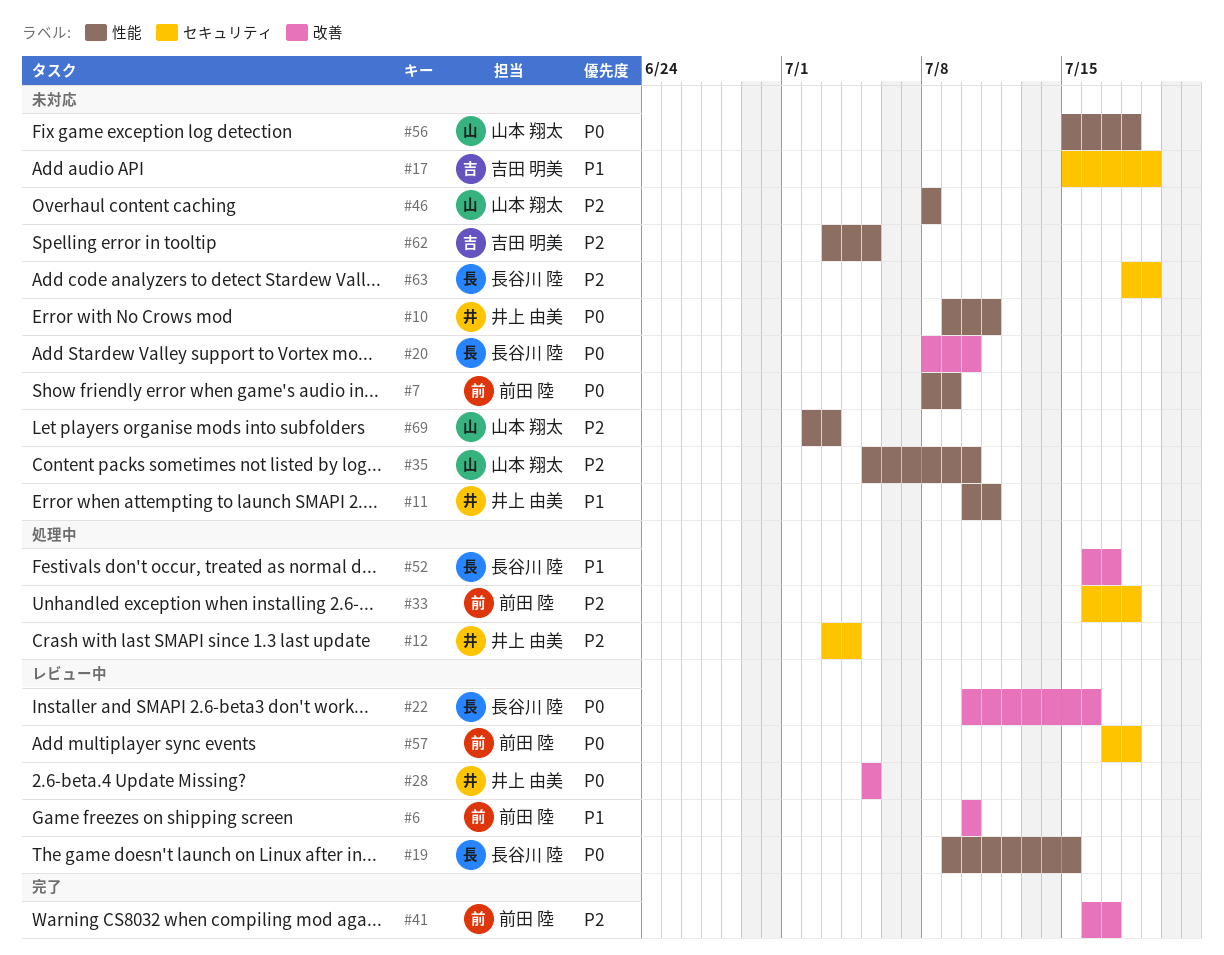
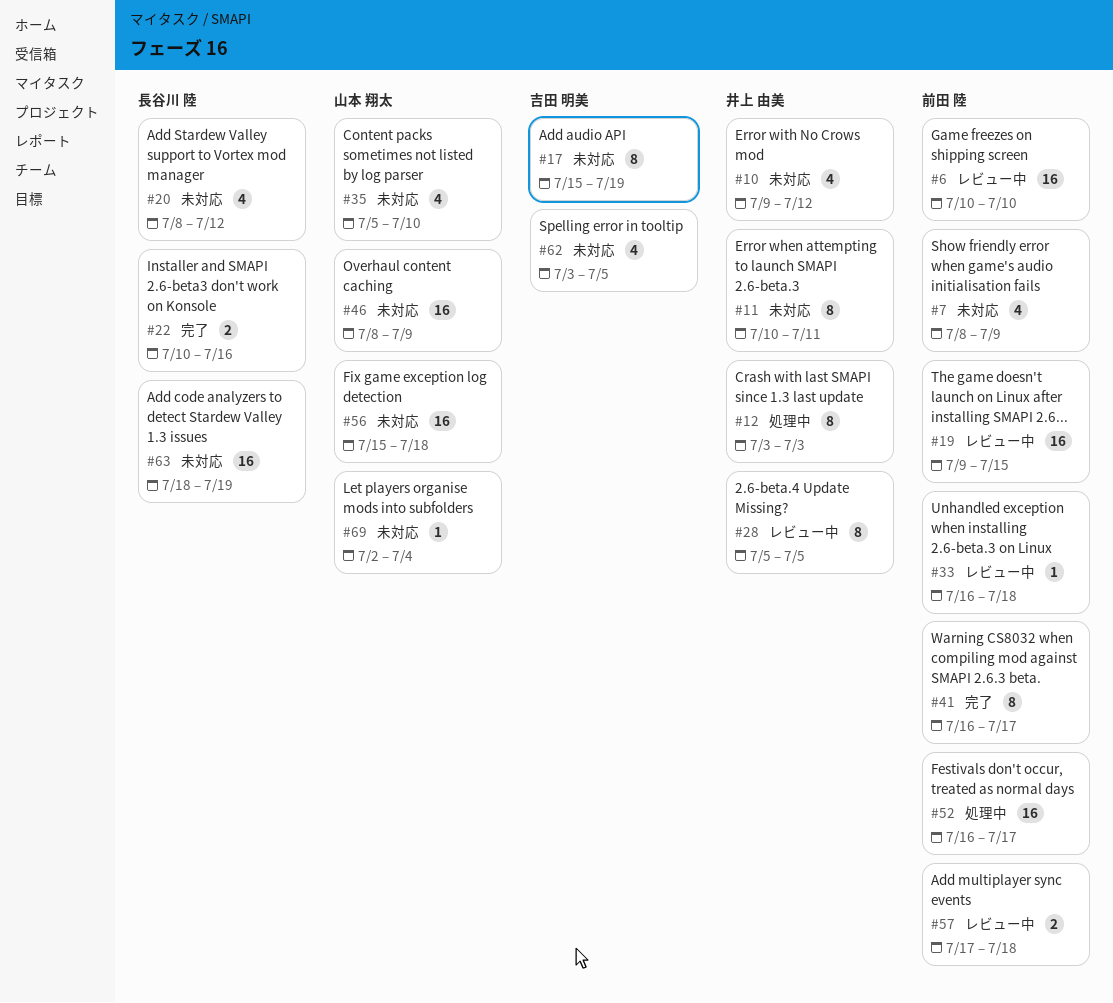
#10, due: Jul 11 -> Jul 12
#12, due: Jul 4 -> Jul 3
#19, owner: 長谷川 陸 -> 前田 陸
#20, due: Jul 10 -> Jul 12
#22, status: レビュー中 -> 完了
#33, status: 処理中 -> レビュー中
#46, due: Jul 8 -> Jul 9
#52, owner: 長谷川 陸 -> 前田 陸
#69, due: Jul 3 -> Jul 4

